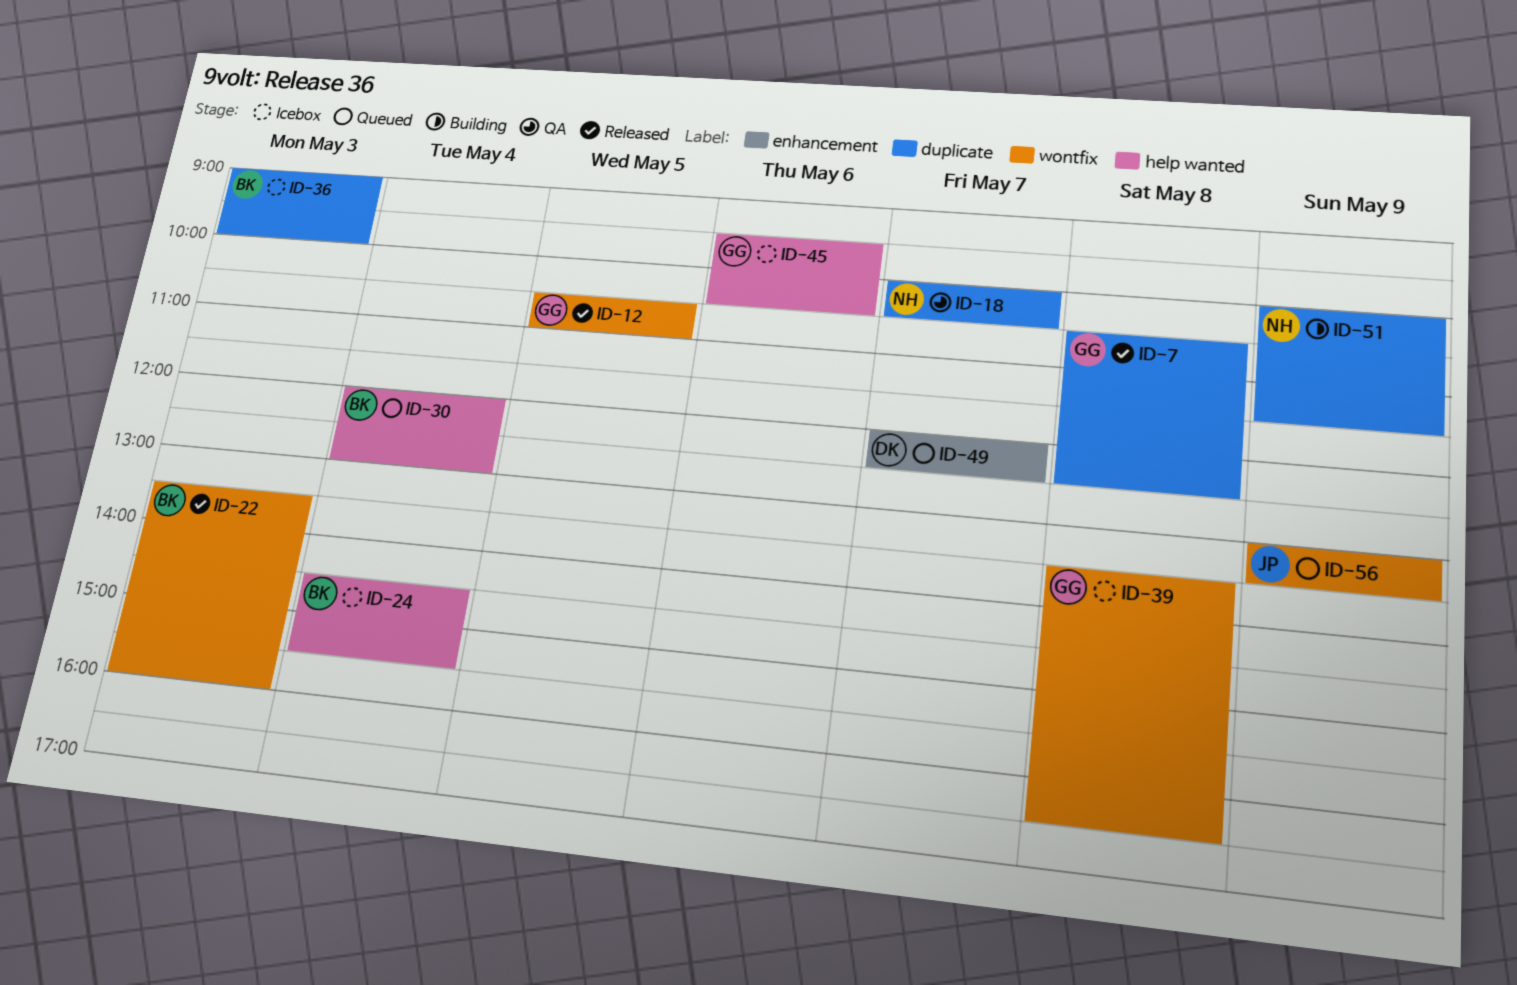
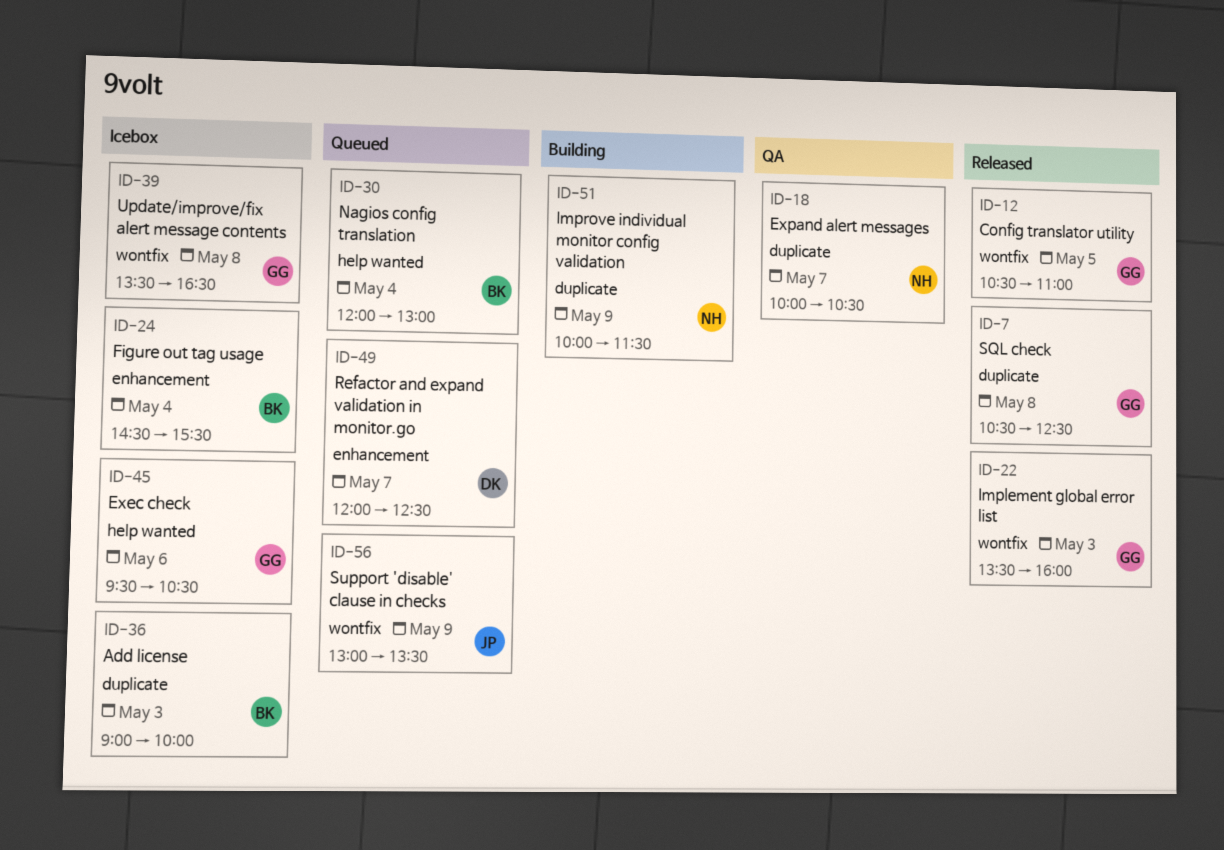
ID-22, owner: BK -> GG
ID-24, label: help wanted -> enhancement

